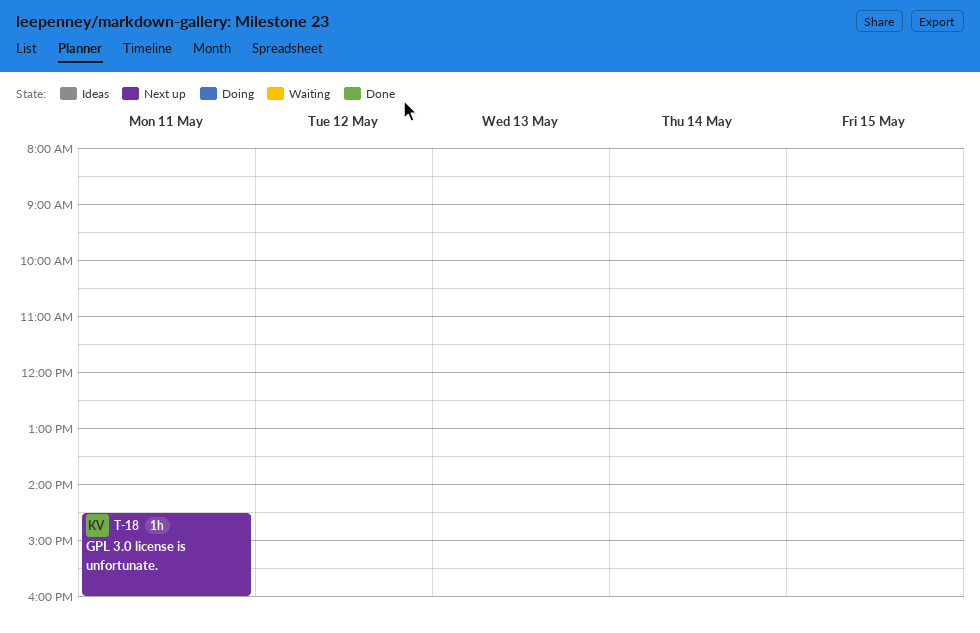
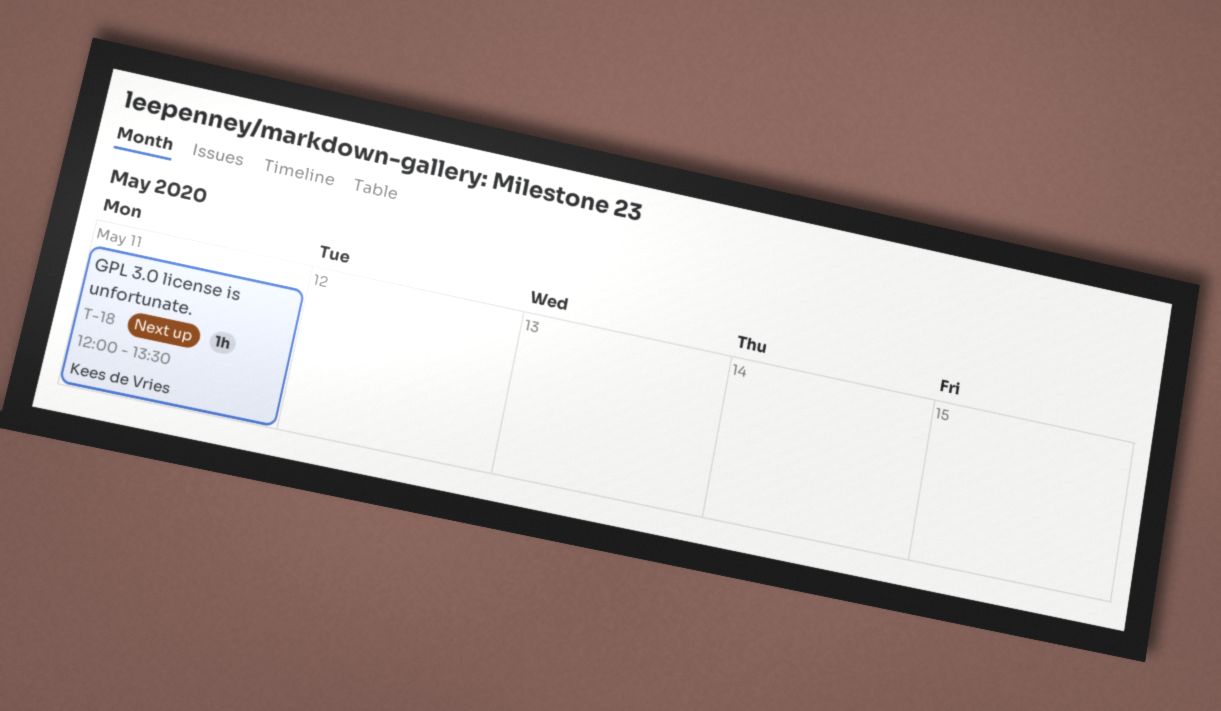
T-18, begins: 14:30 -> 12:00
T-18, ends: 16:00 -> 13:30

